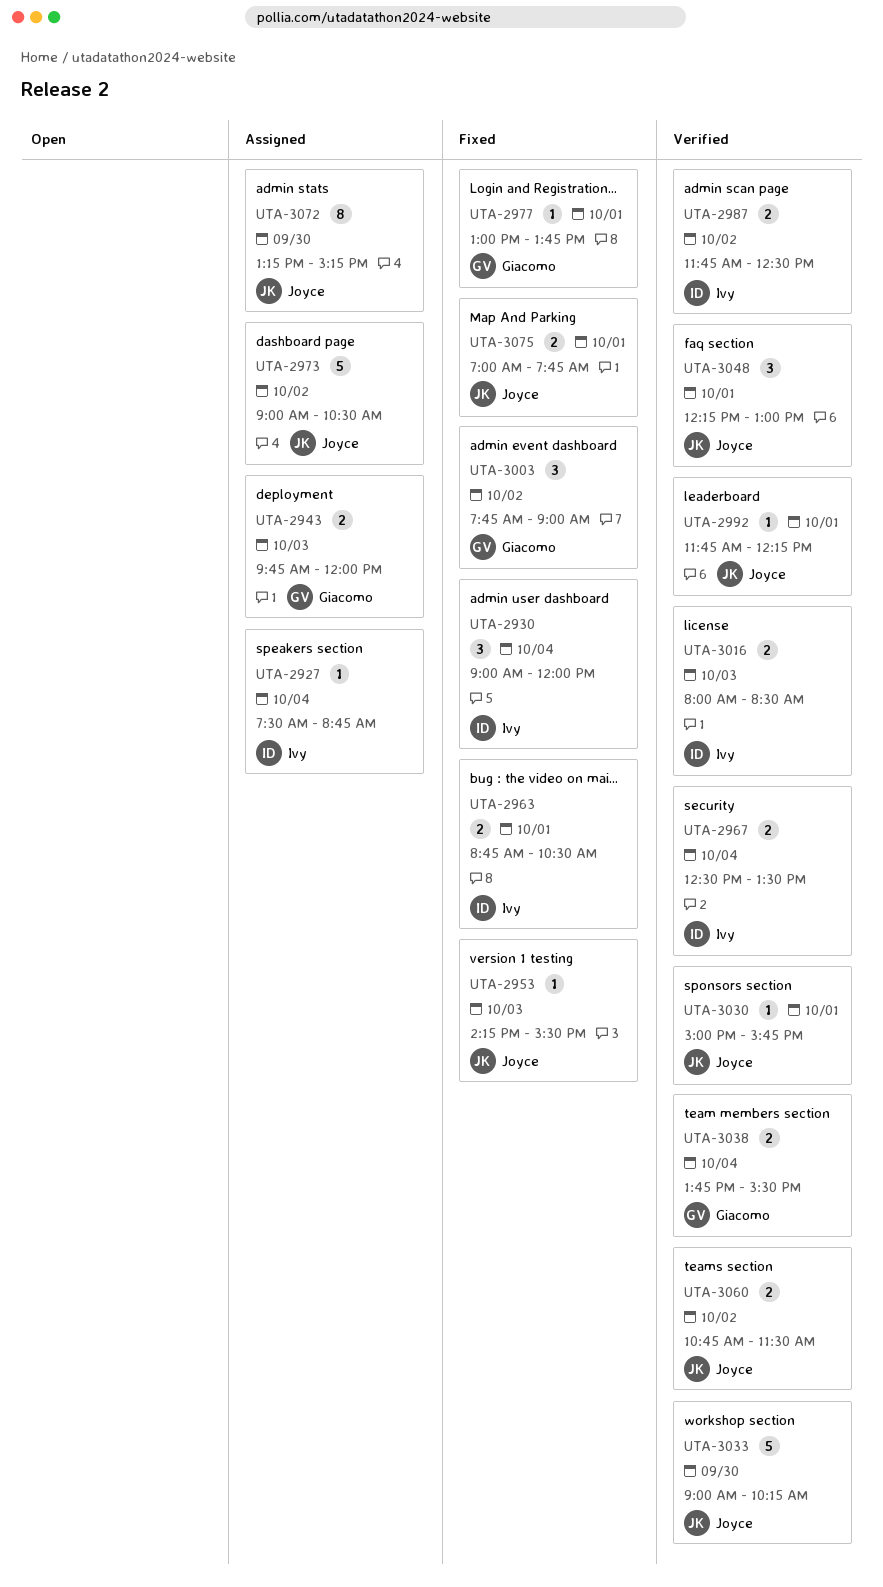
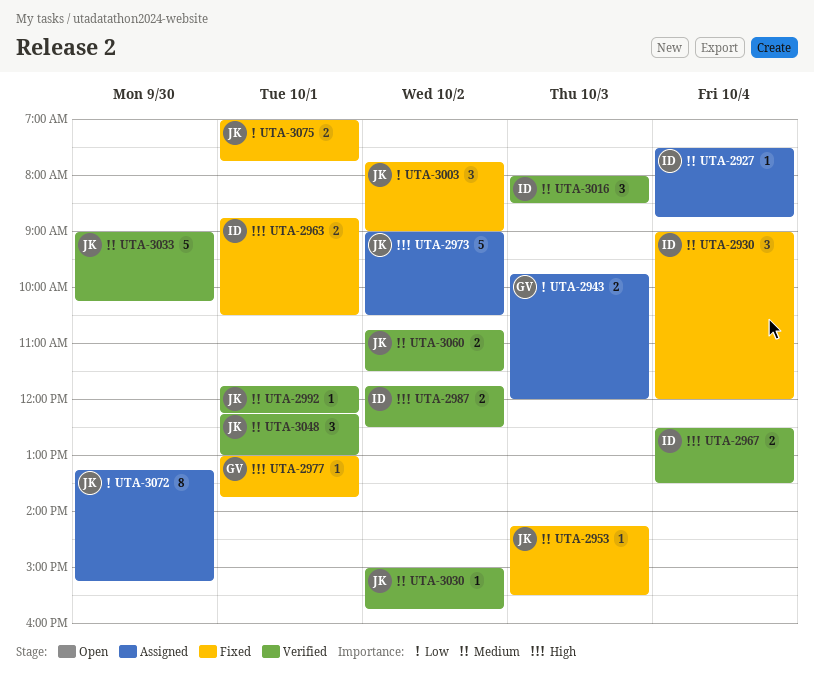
UTA-3003, owner: Giacomo -> Joyce
UTA-3016, estimate: 2 -> 3
UTA-3030, day: Oct 1 -> Oct 2
UTA-3038: present -> none

